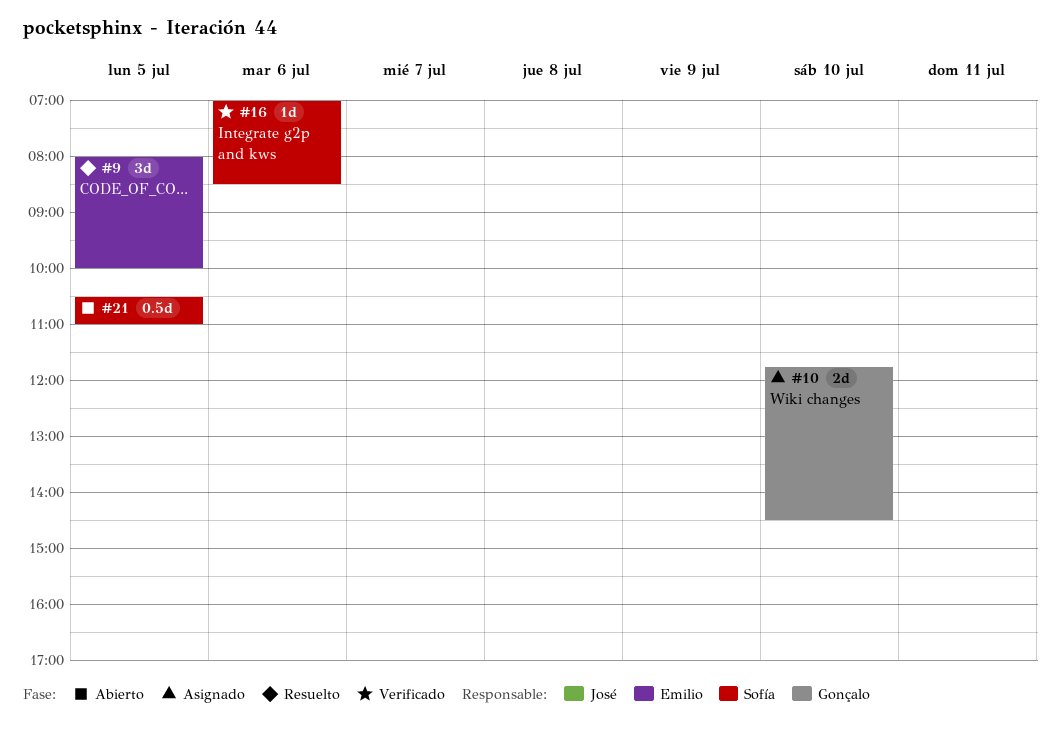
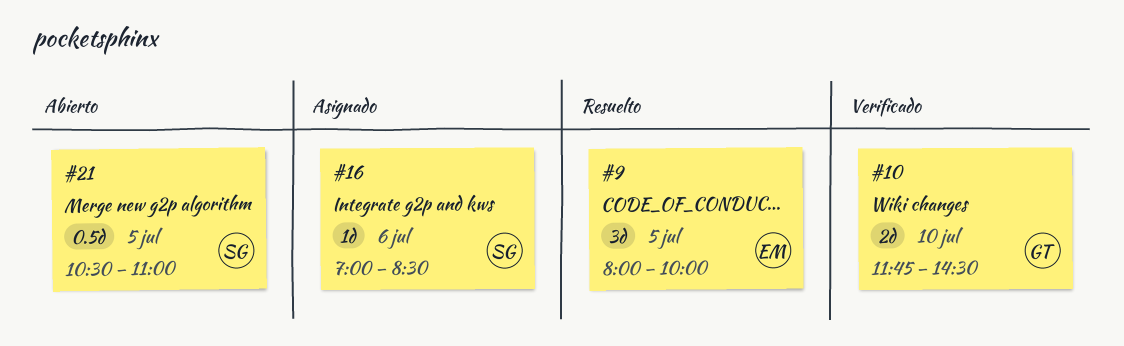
#10, status: Asignado -> Verificado
#16, status: Verificado -> Asignado

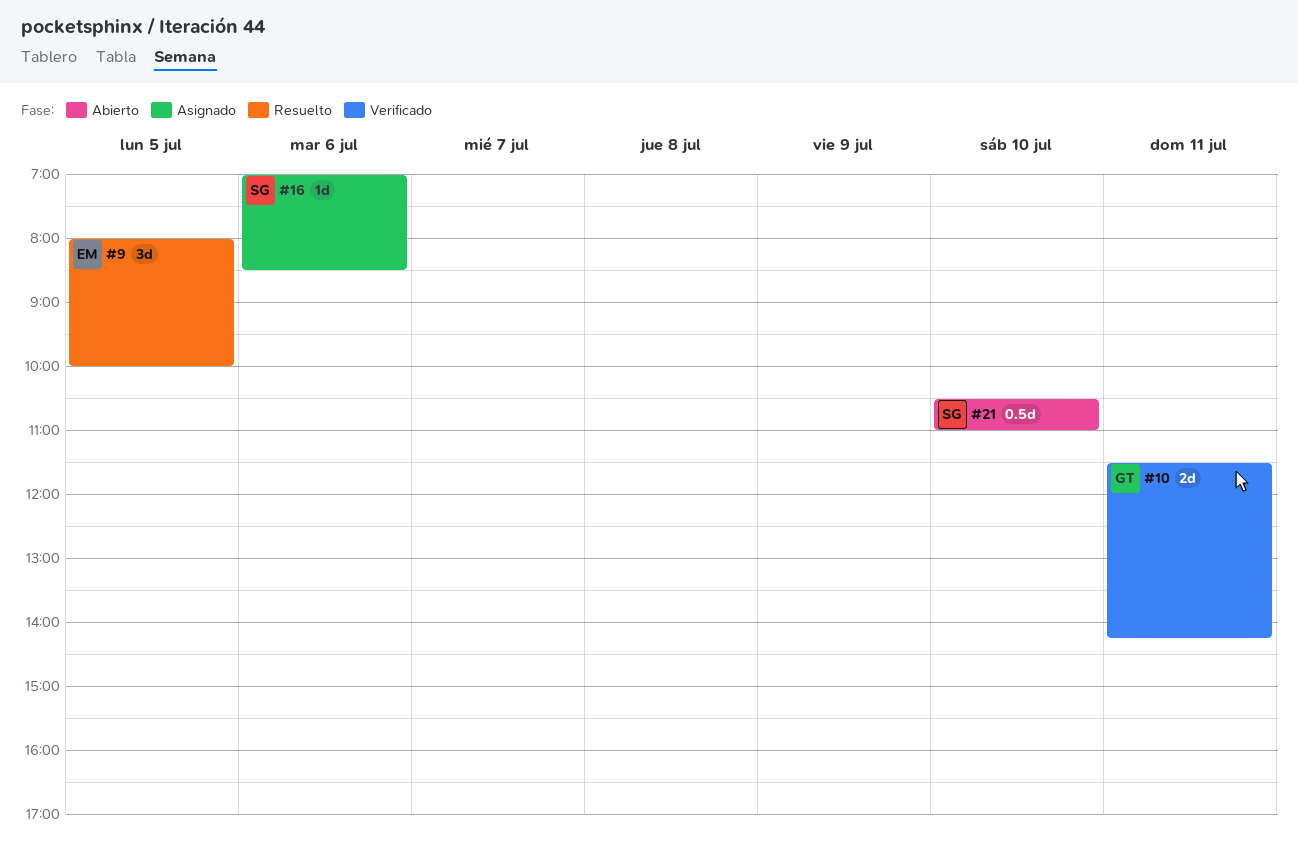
#10, day: Jul 10 -> Jul 11
#10, begins: 11:45 -> 11:30
#10, ends: 14:30 -> 14:15
#21, day: Jul 5 -> Jul 10

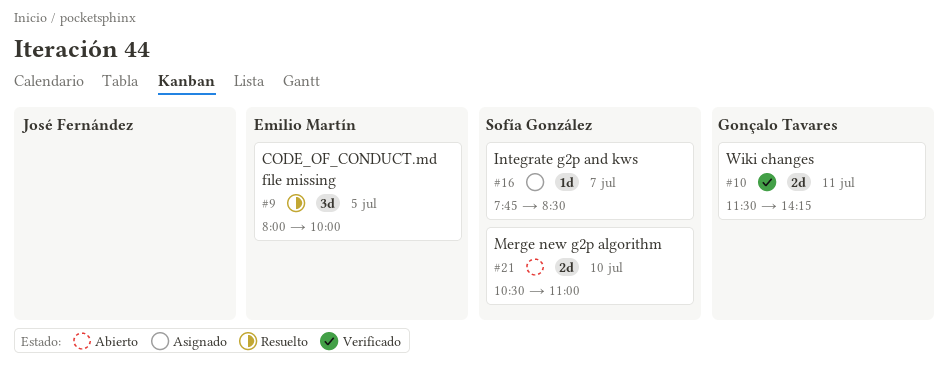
#16, day: Jul 6 -> Jul 7
#16, begins: 07:00 -> 07:45
#21, estimate: 0.5d -> 2d

